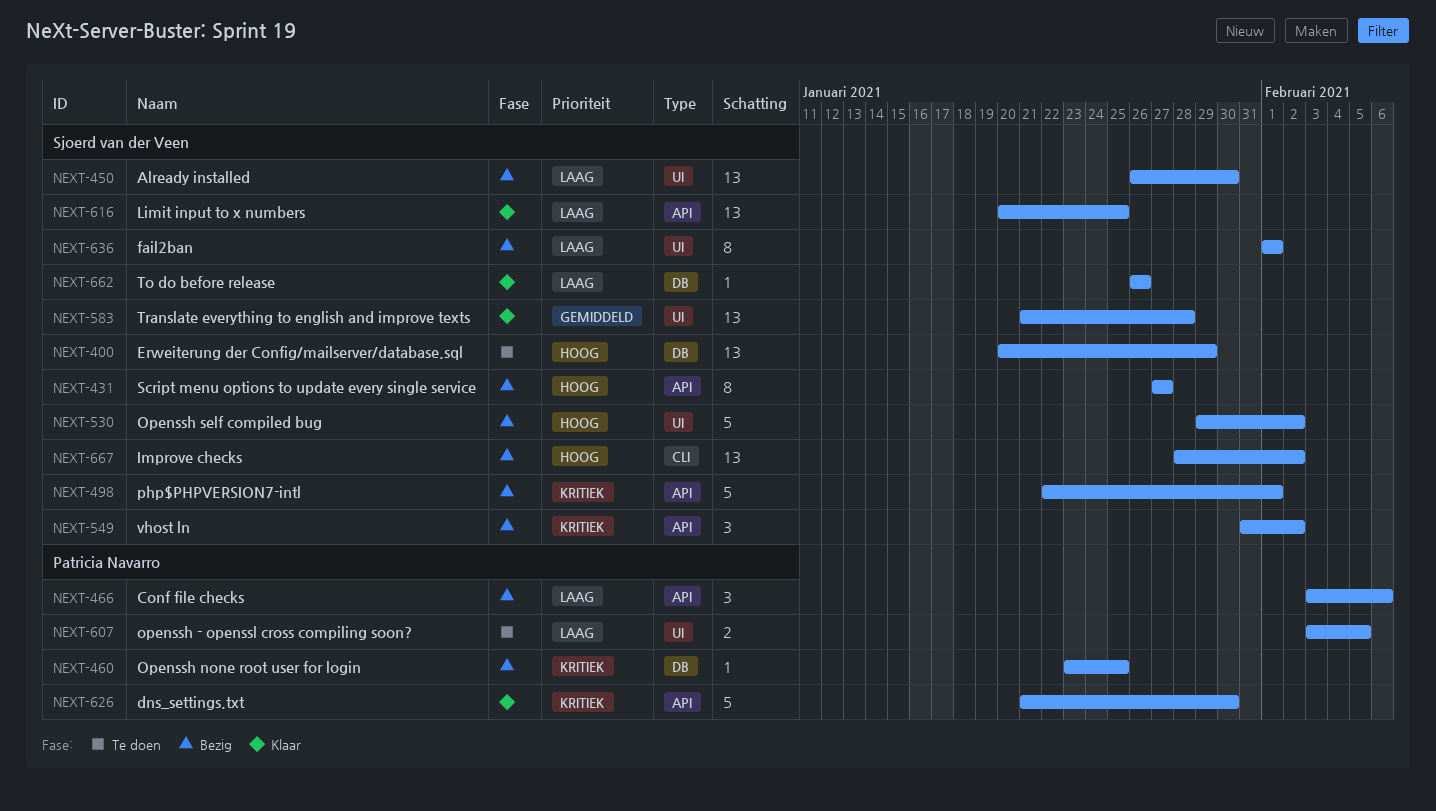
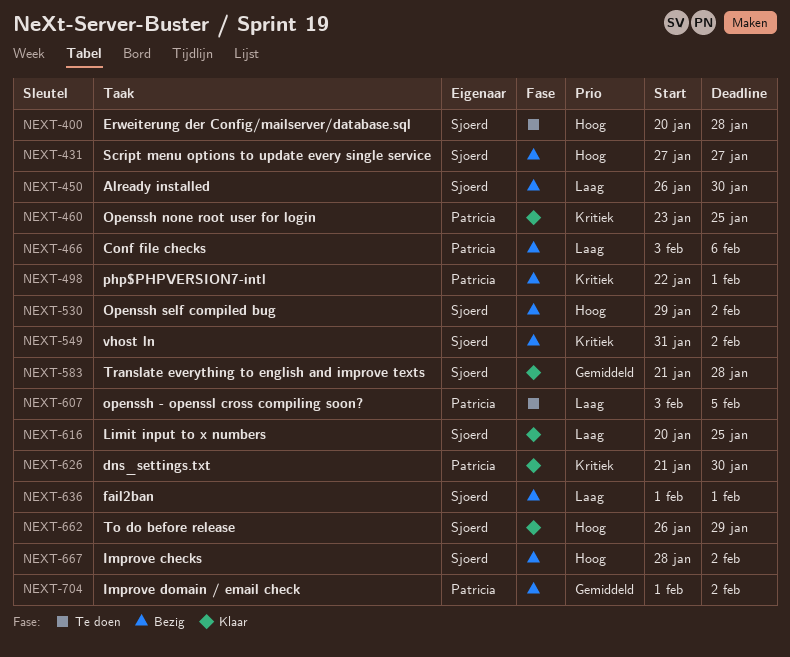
NEXT-400, due: Jan 29 -> Jan 28
NEXT-460, status: Bezig -> Klaar
NEXT-498, owner: Sjoerd van der Veen -> Patricia Navarro
NEXT-662, priority: Laag -> Hoog
NEXT-662, due: Jan 26 -> Jan 29
NEXT-704: none -> present

